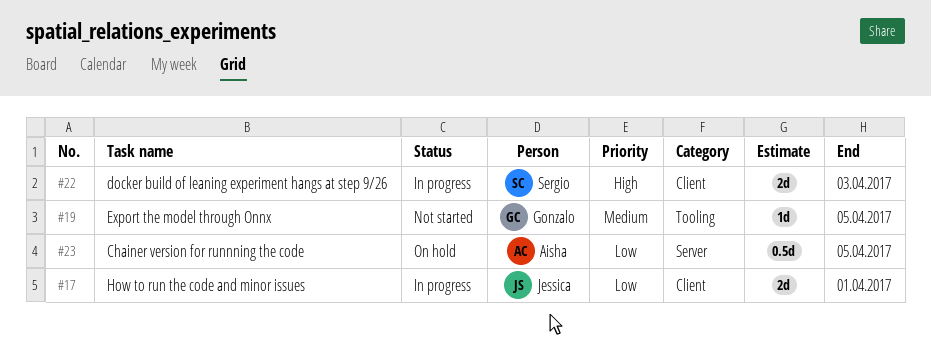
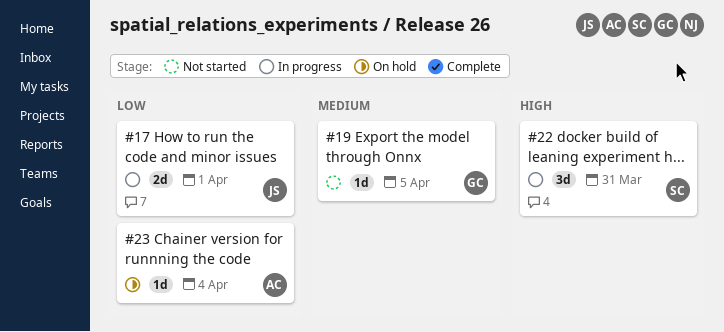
#22, estimate: 2d -> 3d
#22, due: Apr 3 -> Mar 31
#23, estimate: 0.5d -> 1d
#23, due: Apr 5 -> Apr 4

